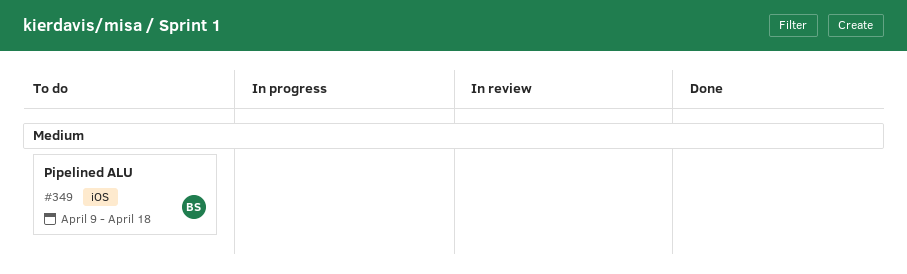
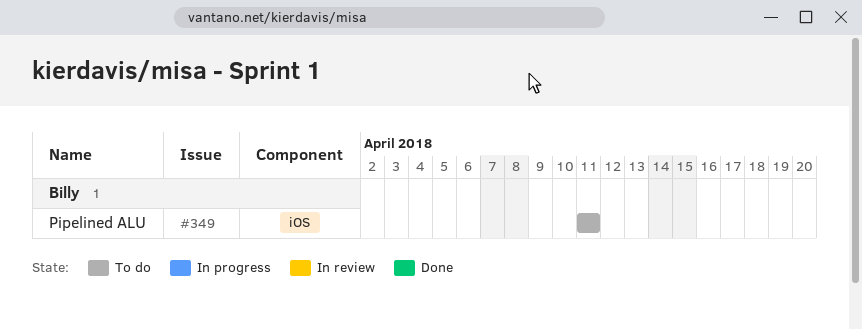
#349, start: Apr 9 -> Apr 11
#349, due: Apr 18 -> Apr 11

